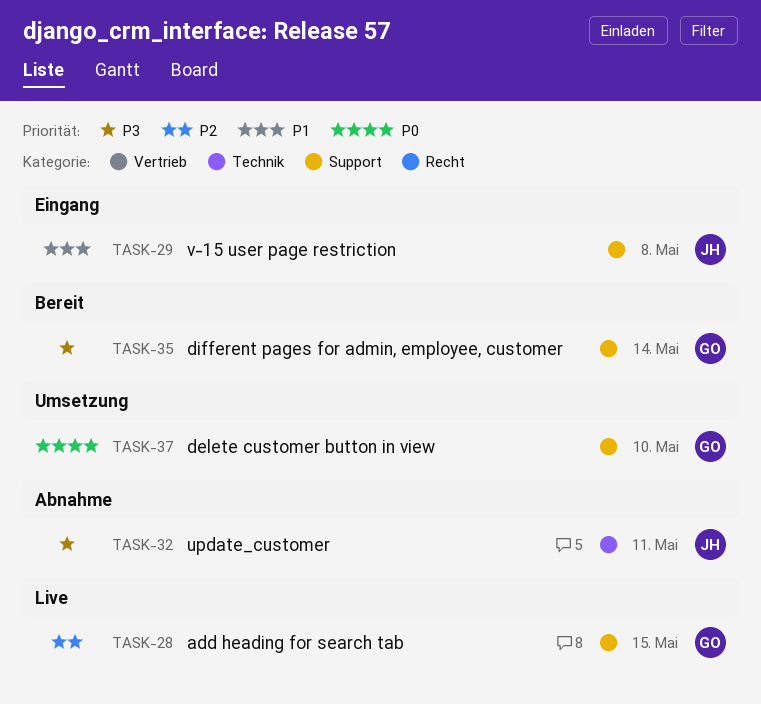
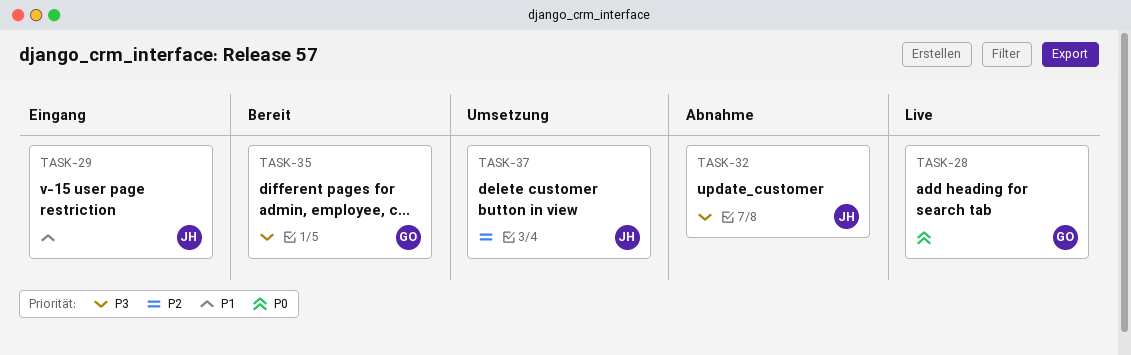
TASK-28, priority: P2 -> P0
TASK-37, owner: GO -> JH
TASK-37, priority: P0 -> P2

